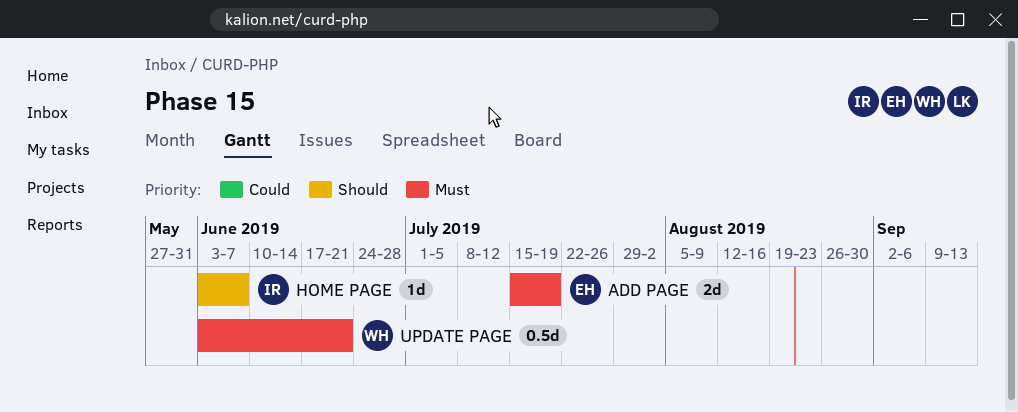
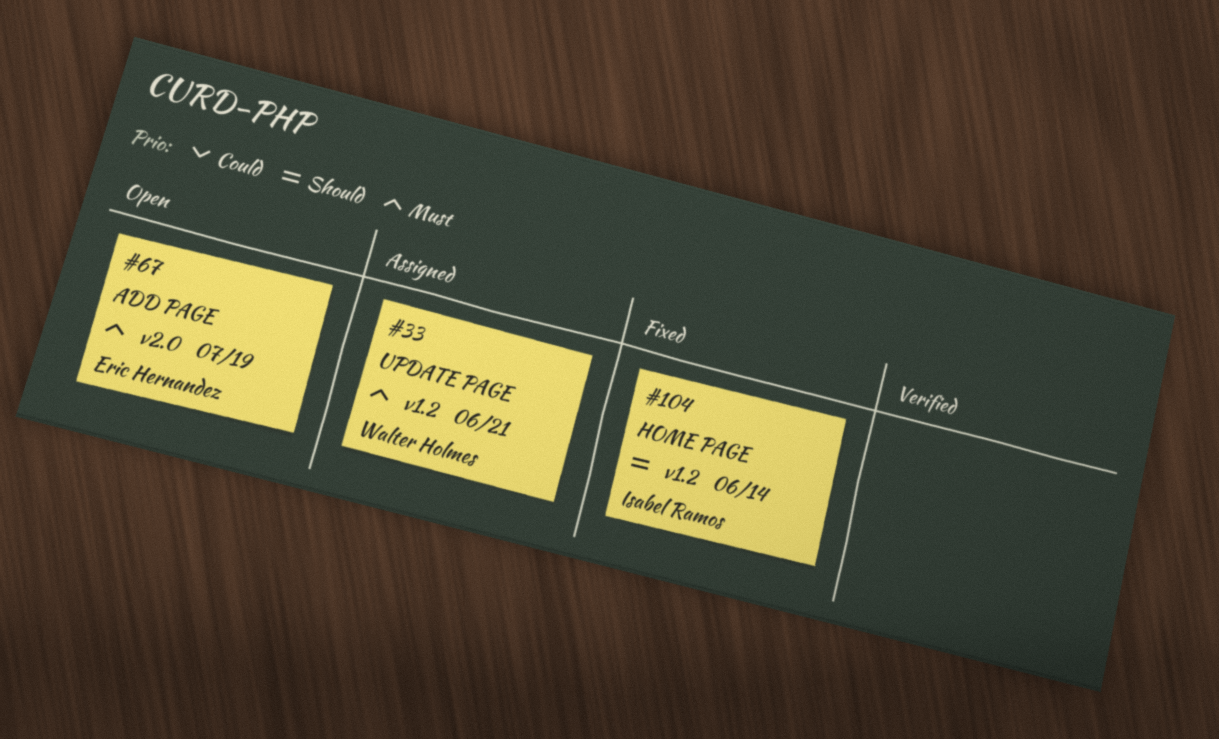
HOME PAGE, due: Jun 7 -> Jun 14

